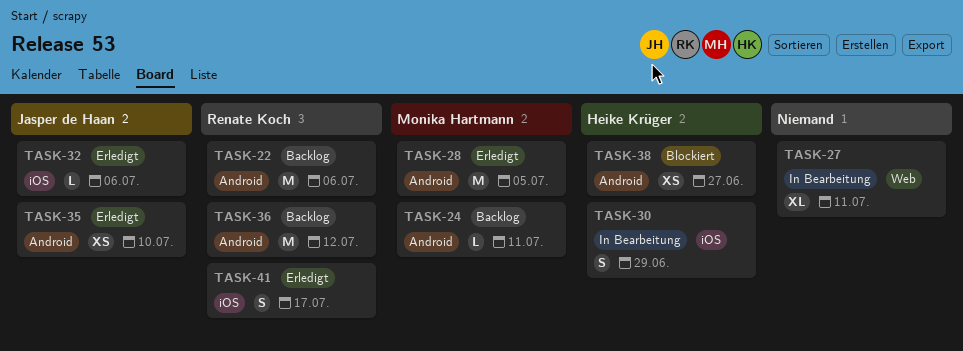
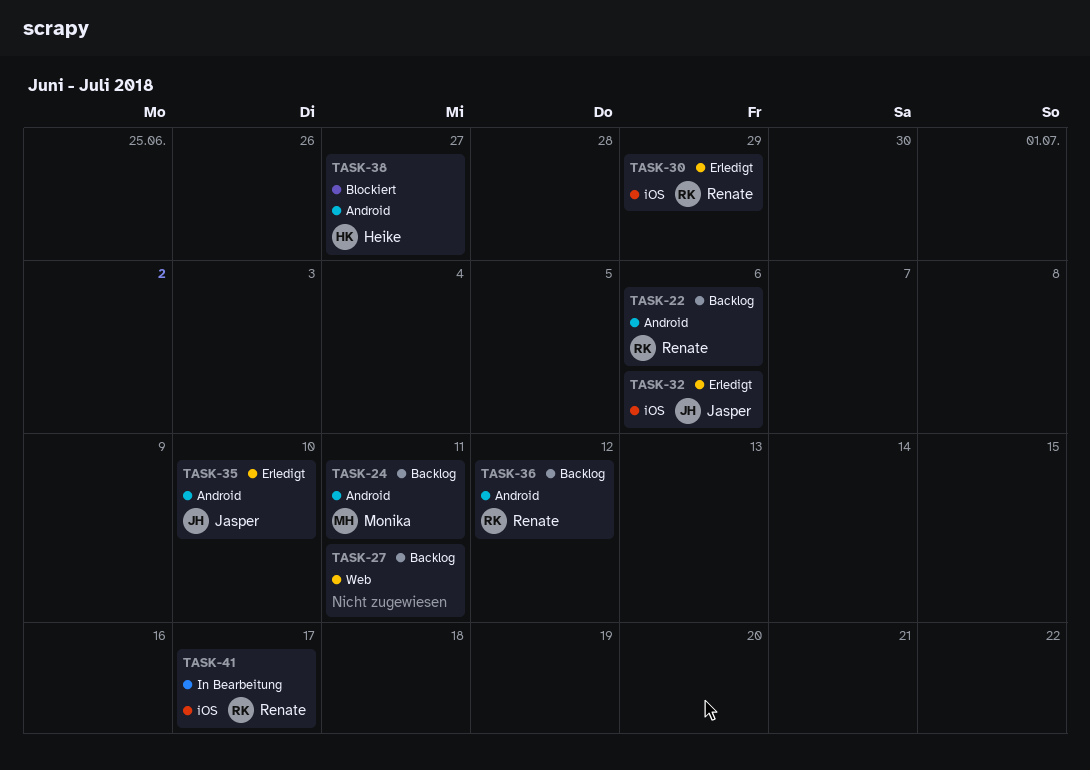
TASK-27, status: In Bearbeitung -> Backlog
TASK-28: present -> none
TASK-30, status: In Bearbeitung -> Erledigt
TASK-30, owner: Heike Krüger -> Renate Koch
TASK-41, status: Erledigt -> In Bearbeitung

